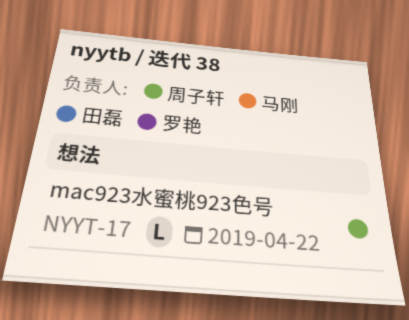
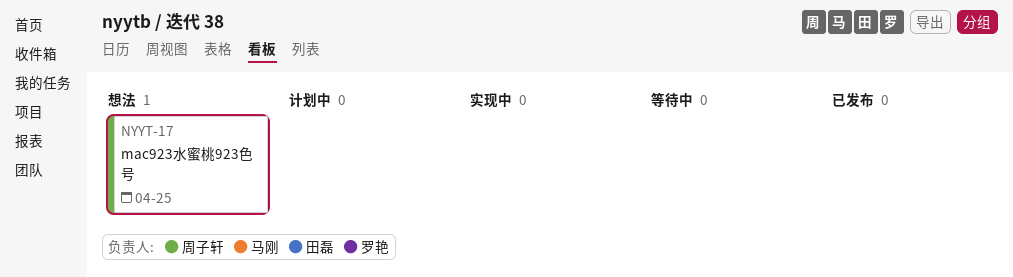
NYYT-17, due: Apr 22 -> Apr 25

